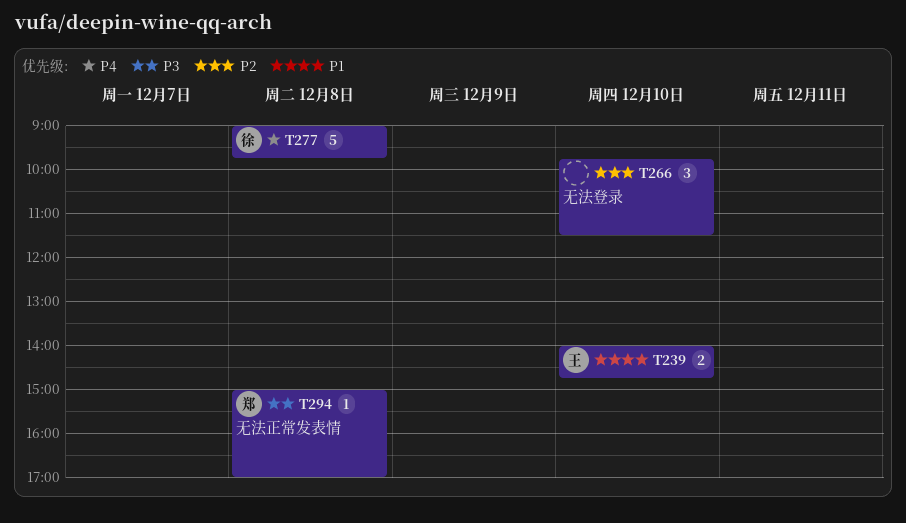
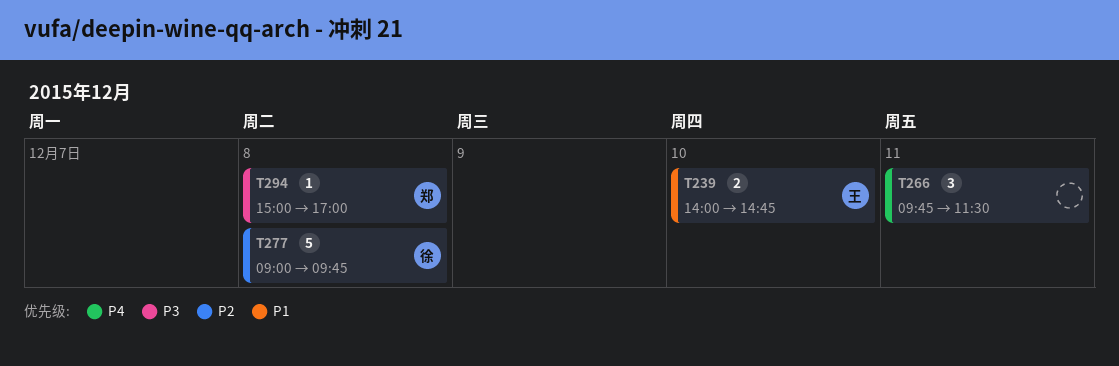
T266, priority: P2 -> P4
T266, day: Dec 10 -> Dec 11
T277, priority: P4 -> P2

